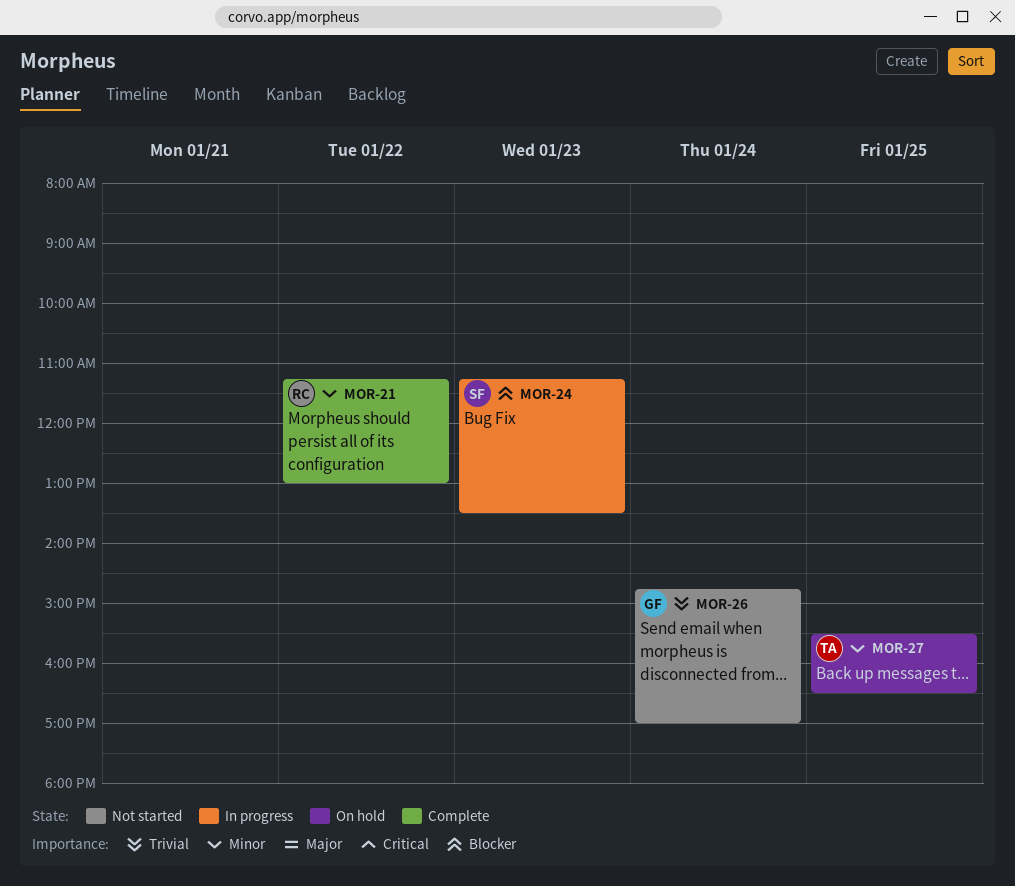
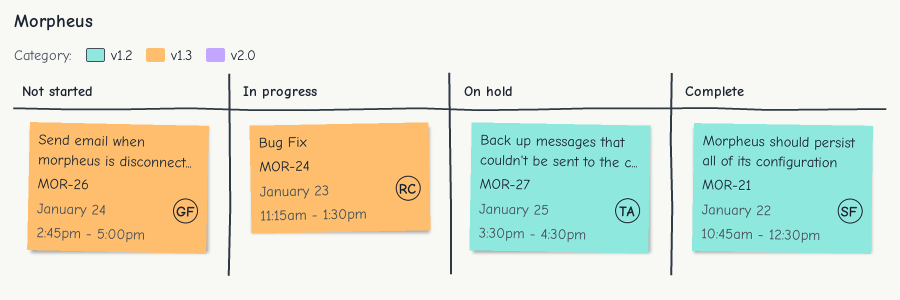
MOR-21, owner: RC -> SF
MOR-21, begins: 11:15 -> 10:45
MOR-21, ends: 13:00 -> 12:30
MOR-24, owner: SF -> RC

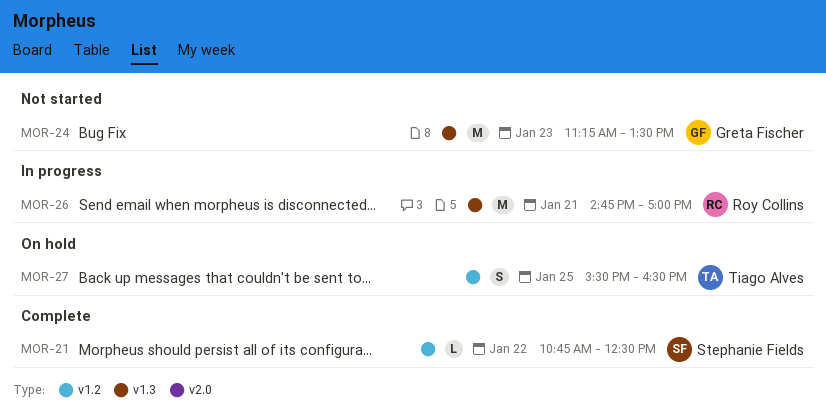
MOR-24, status: In progress -> Not started
MOR-24, owner: Roy Collins -> Greta Fischer
MOR-26, status: Not started -> In progress
MOR-26, owner: Greta Fischer -> Roy Collins
MOR-26, day: Jan 24 -> Jan 21

